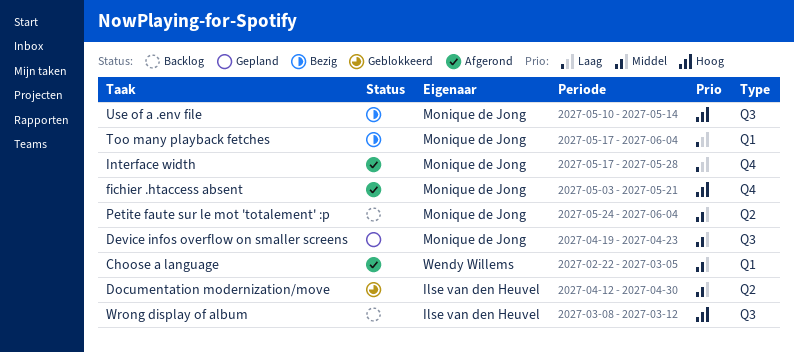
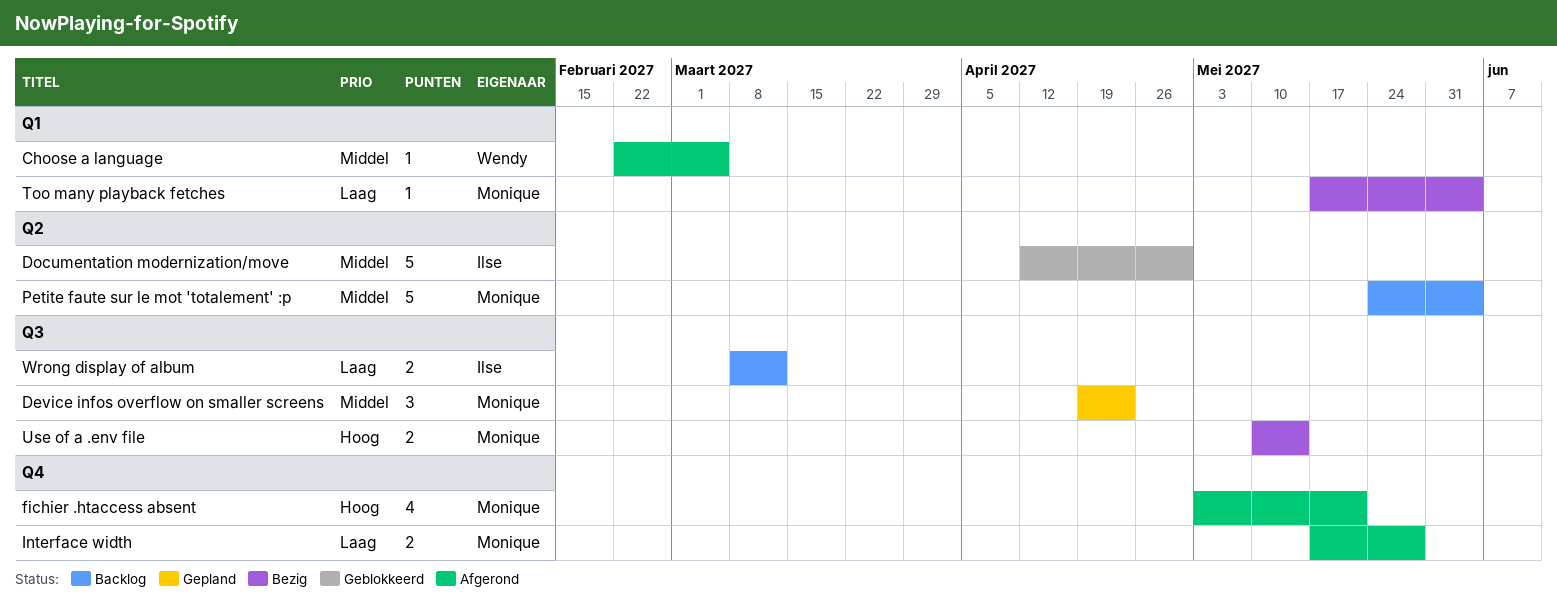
Wrong display of album, priority: Hoog -> Laag

